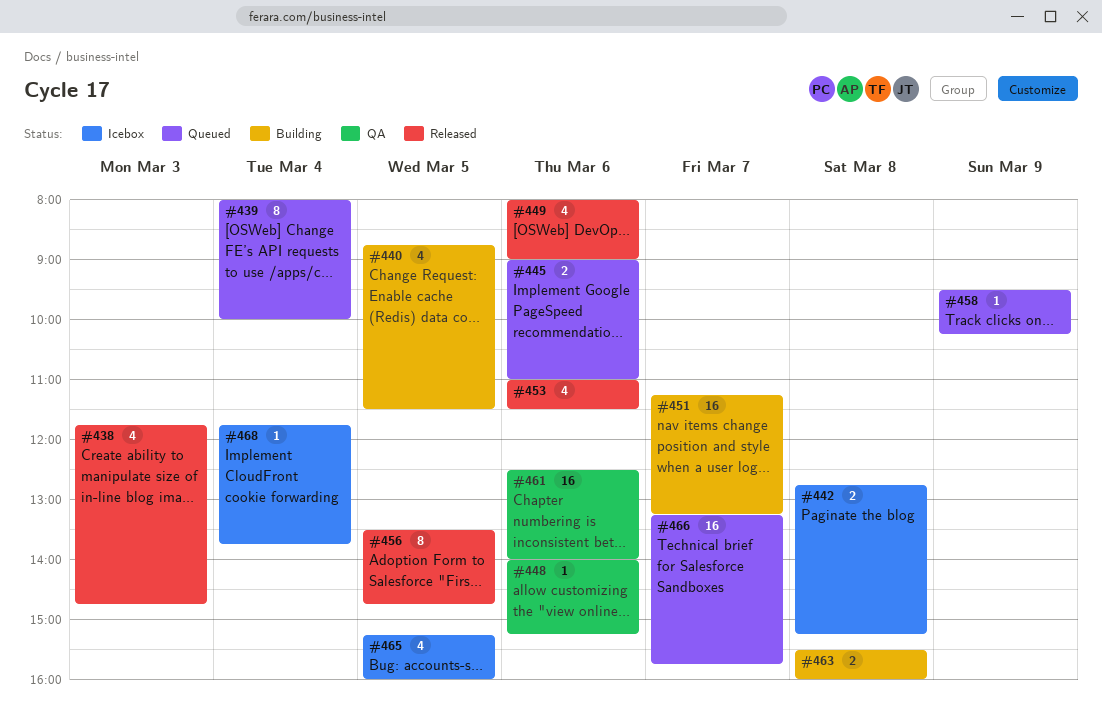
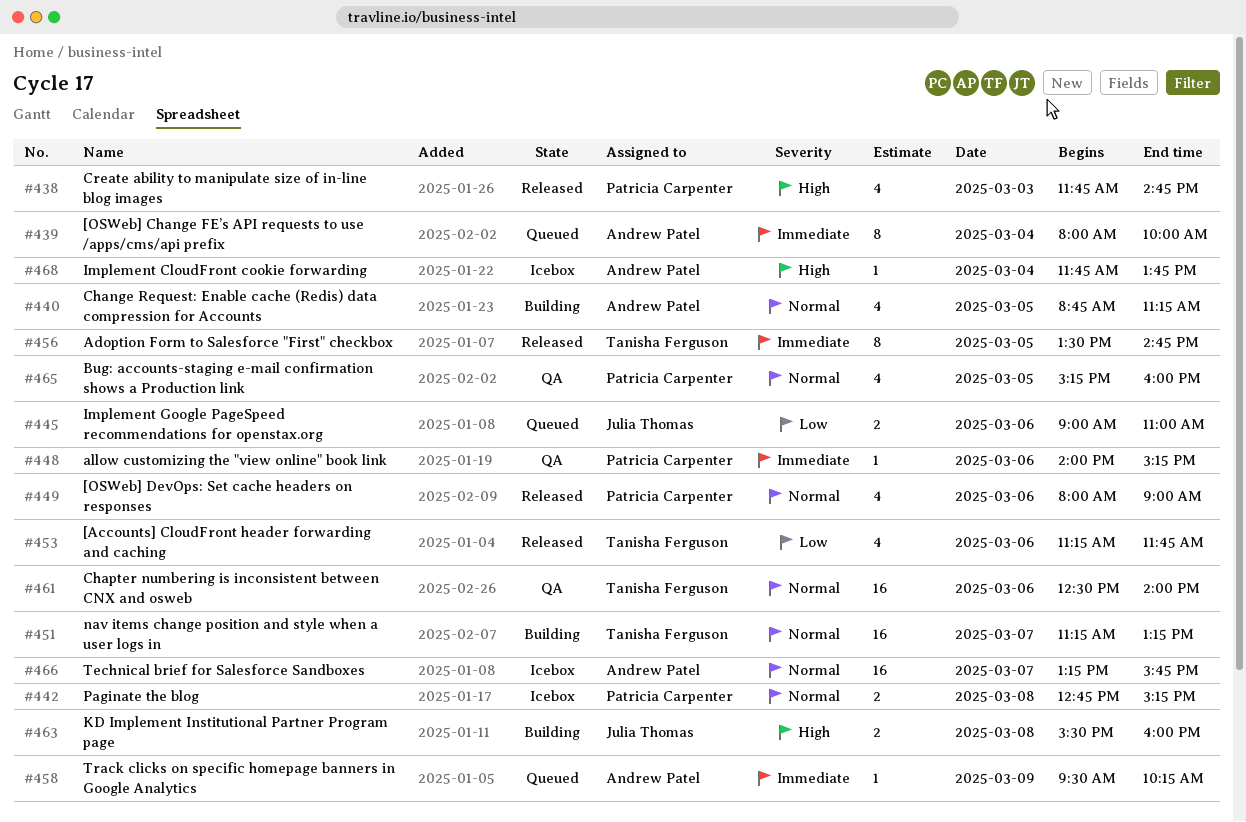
#440, ends: 11:30 -> 11:15
#453, begins: 11:00 -> 11:15
#453, ends: 11:30 -> 11:45
#465, status: Icebox -> QA
#466, status: Queued -> Icebox

